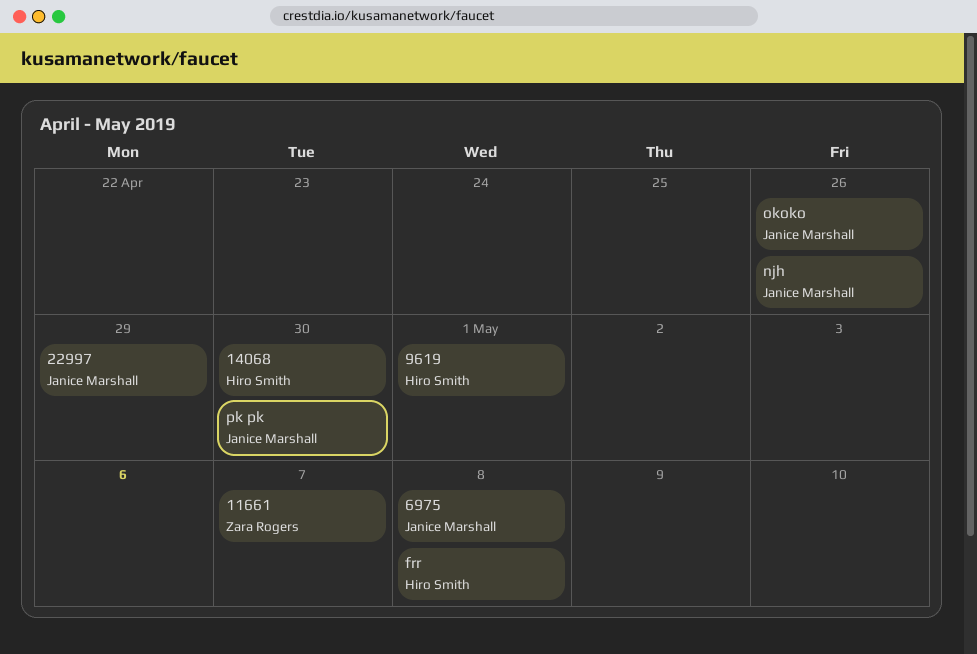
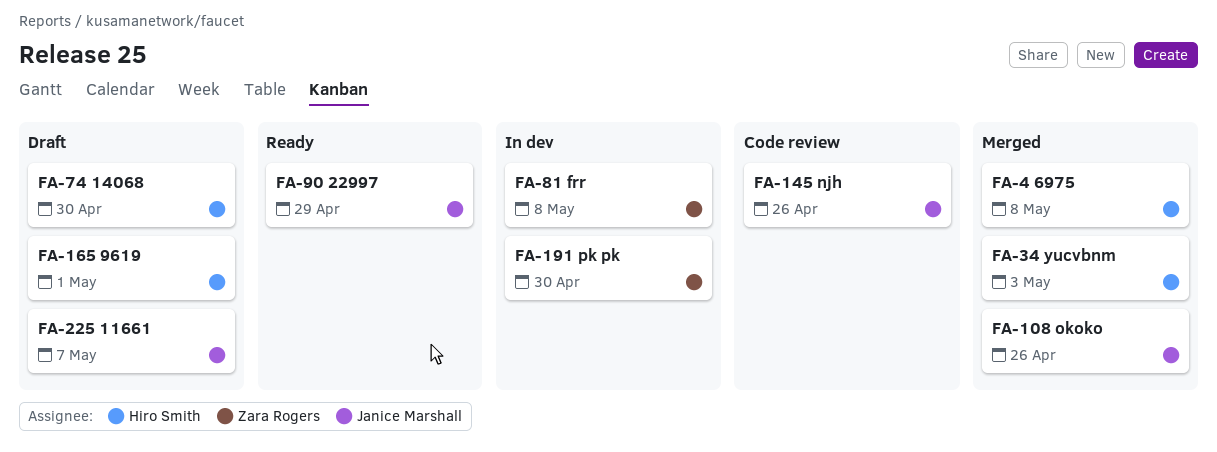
11661, owner: Zara Rogers -> Janice Marshall
6975, owner: Janice Marshall -> Hiro Smith
frr, owner: Hiro Smith -> Zara Rogers
pk pk, owner: Janice Marshall -> Zara Rogers
yucvbnm: none -> present

